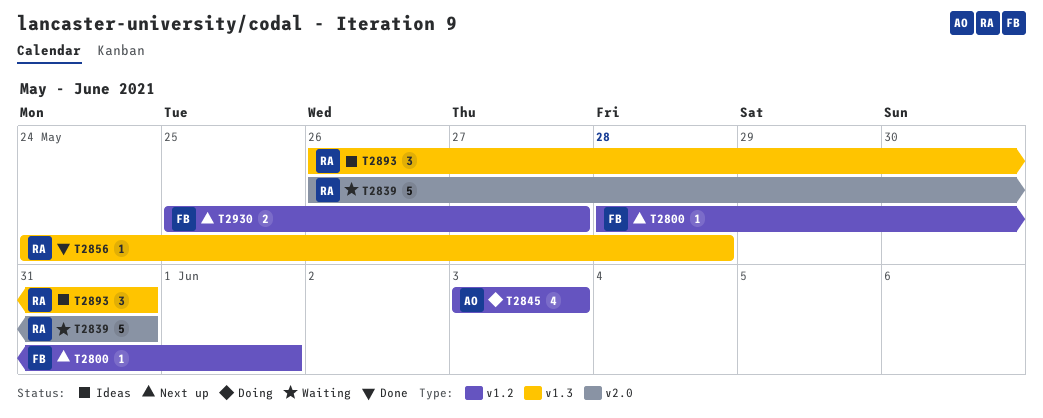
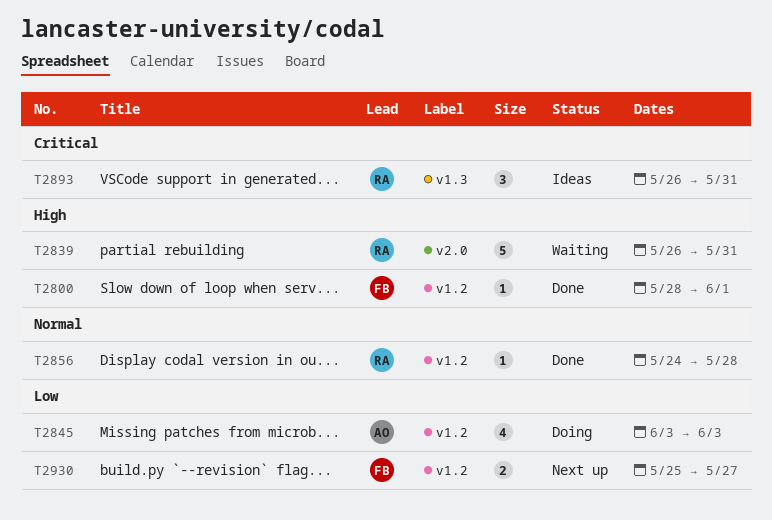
T2800, status: Next up -> Done
T2856, label: v1.3 -> v1.2

